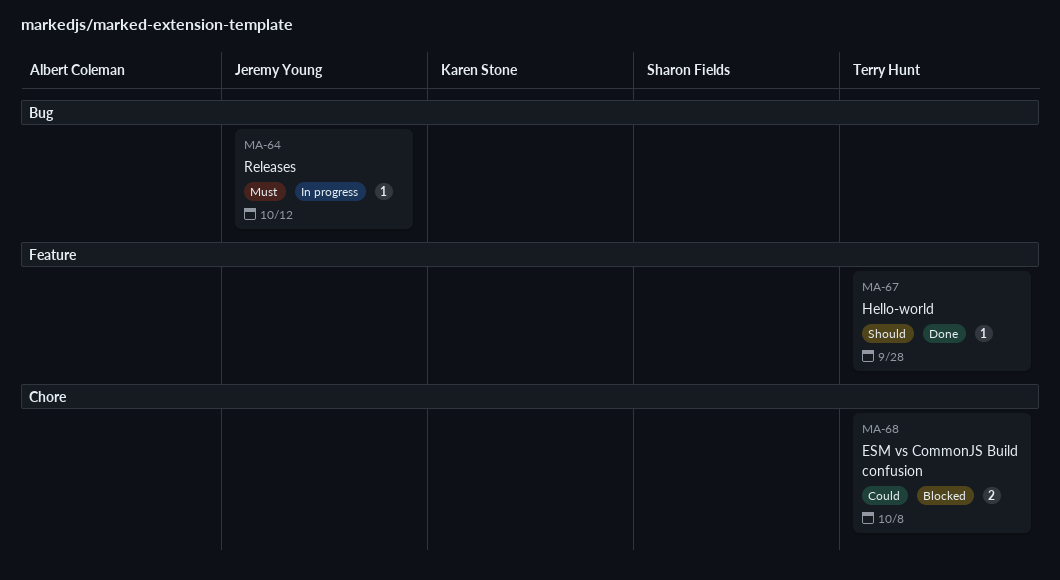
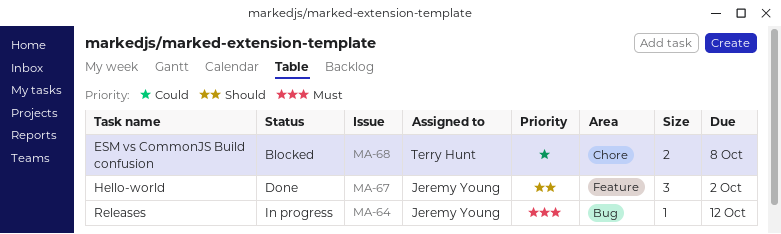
MA-67, owner: Terry Hunt -> Jeremy Young
MA-67, estimate: 1 -> 3
MA-67, due: Sep 28 -> Oct 2

